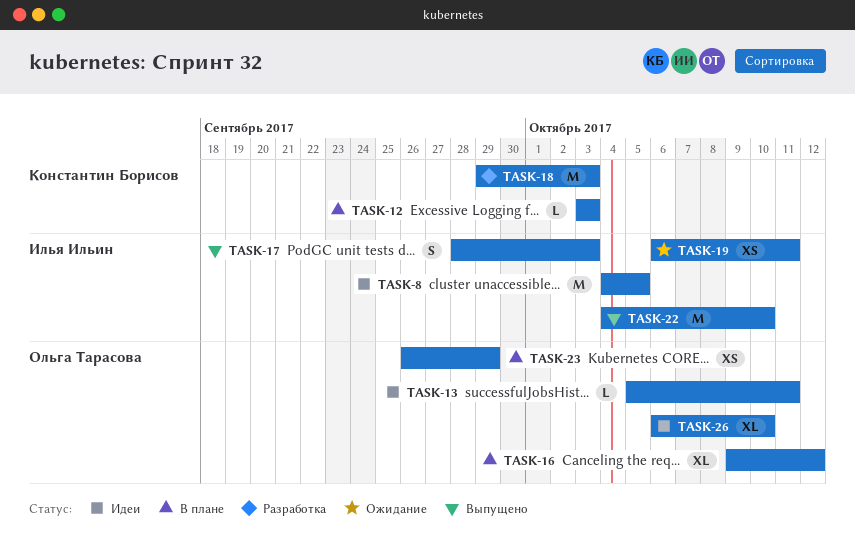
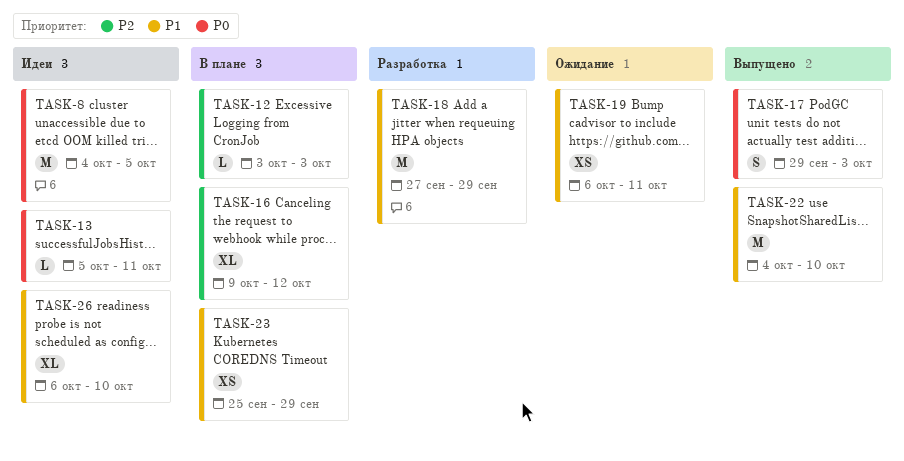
TASK-17, start: Sep 28 -> Sep 29
TASK-18, start: Sep 29 -> Sep 27
TASK-18, due: Oct 3 -> Sep 29
TASK-23, start: Sep 26 -> Sep 25

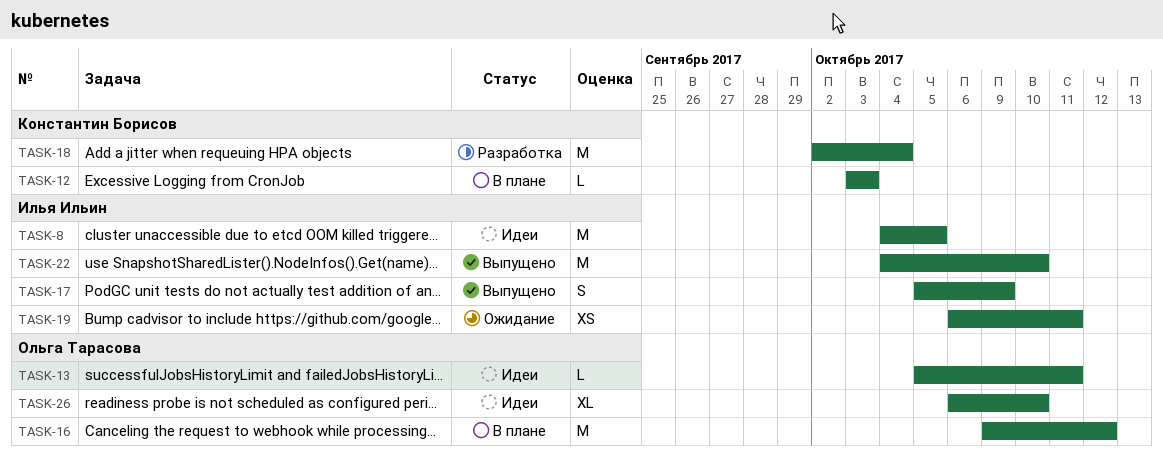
TASK-16, estimate: XL -> M
TASK-17, start: Sep 29 -> Oct 5
TASK-17, due: Oct 3 -> Oct 9
TASK-18, start: Sep 27 -> Oct 2
TASK-18, due: Sep 29 -> Oct 4
TASK-23: present -> none

